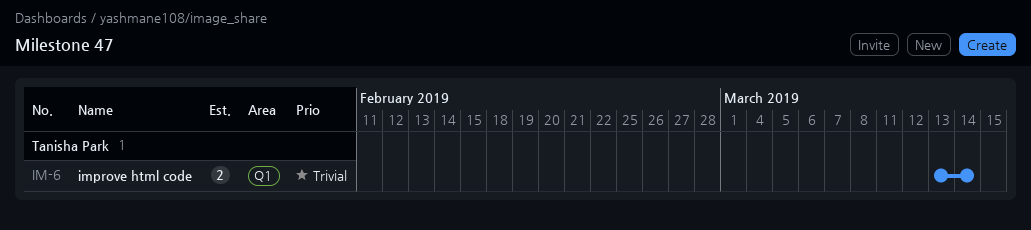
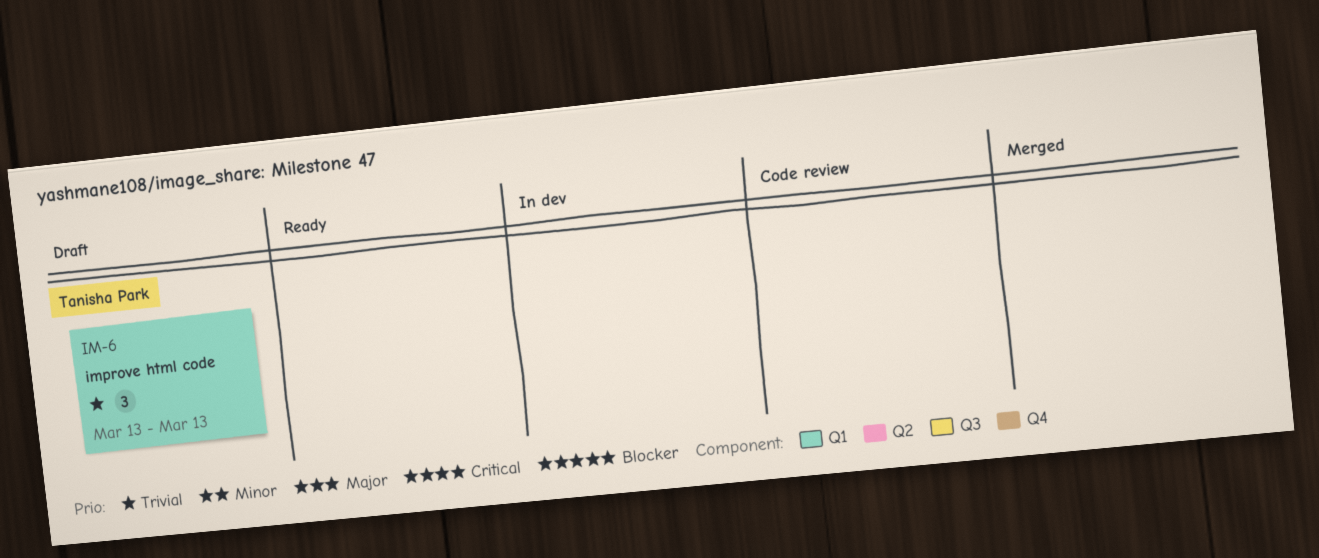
IM-6, estimate: 2 -> 3
IM-6, due: Mar 14 -> Mar 13

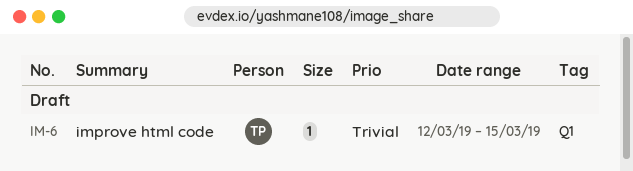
IM-6, estimate: 3 -> 1
IM-6, start: Mar 13 -> Mar 12
IM-6, due: Mar 13 -> Mar 15

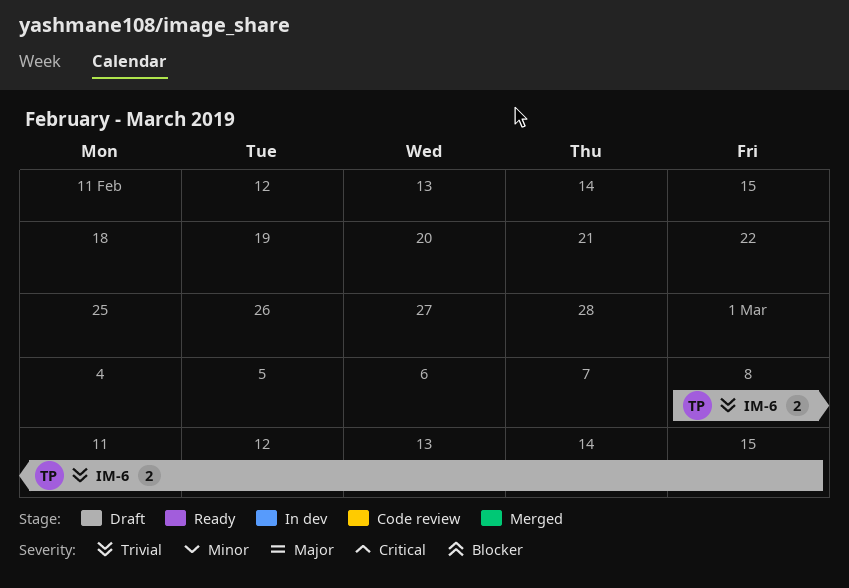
IM-6, estimate: 1 -> 2
IM-6, start: Mar 12 -> Mar 8

